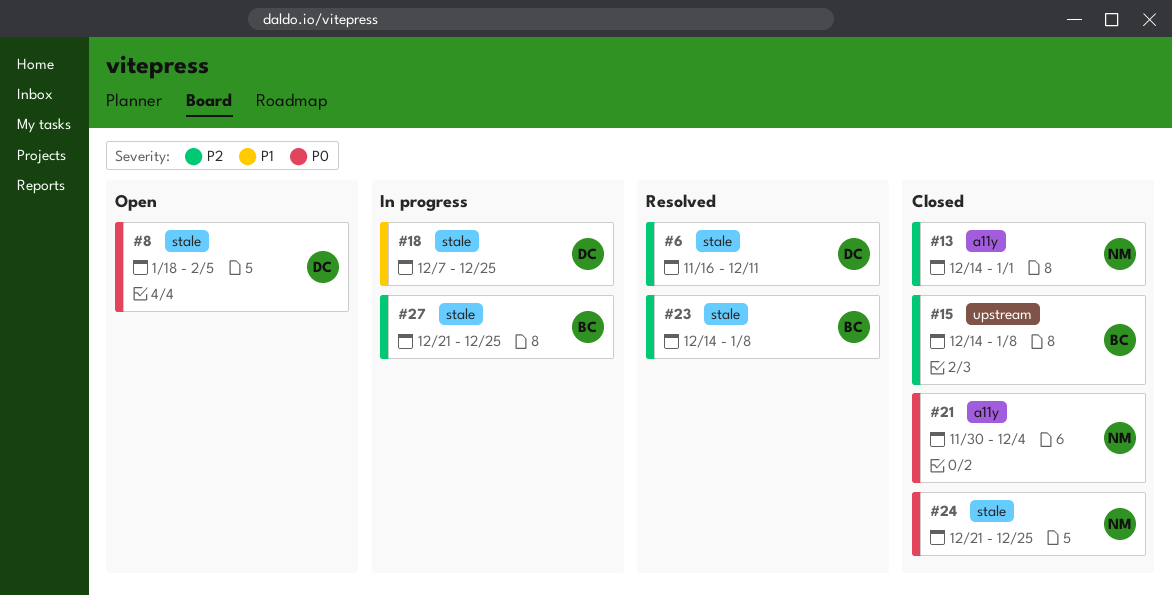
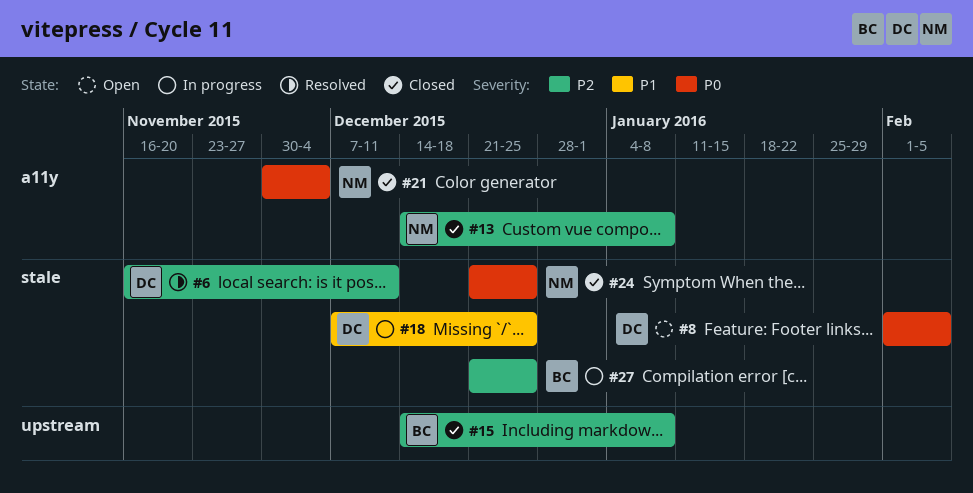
#8, start: Jan 18 -> Feb 1
#13, due: Jan 1 -> Jan 8
#23: present -> none

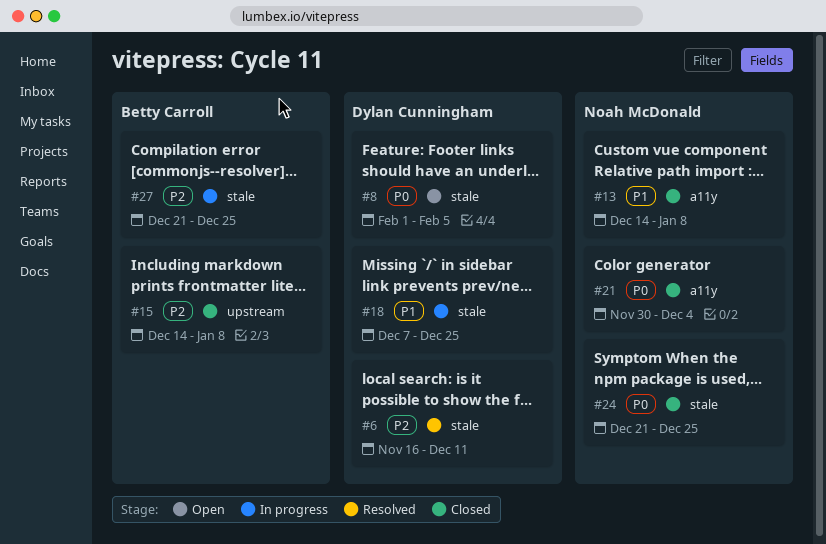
#13, priority: P2 -> P1

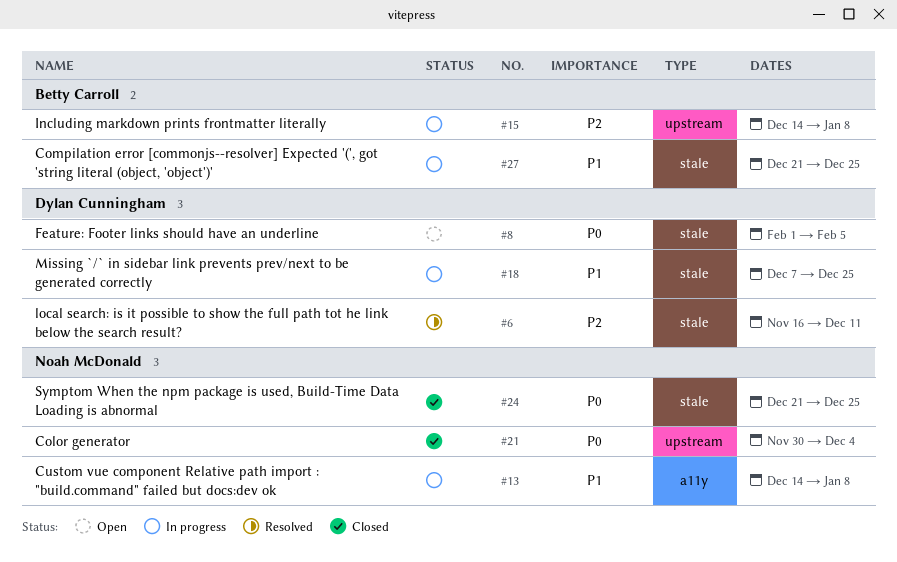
#13, status: Closed -> In progress
#15, status: Closed -> In progress
#21, label: a11y -> upstream
#27, priority: P2 -> P1

